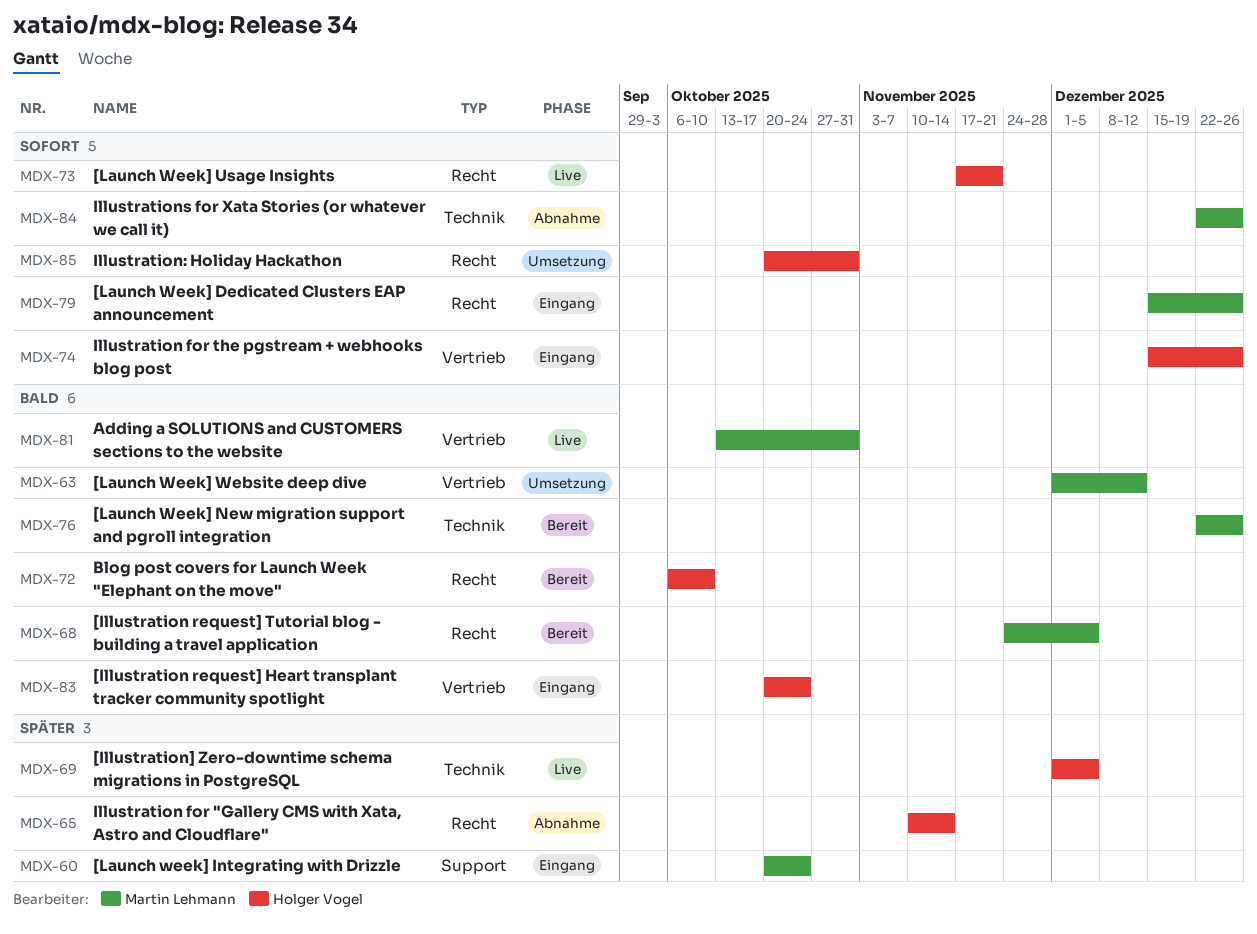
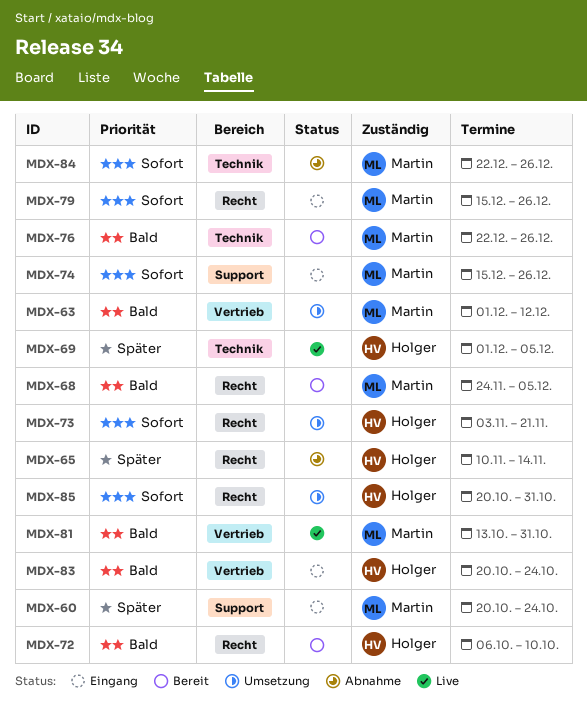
MDX-73, status: Live -> Umsetzung
MDX-73, start: Nov 17 -> Nov 3
MDX-74, owner: Holger Vogel -> Martin Lehmann
MDX-74, label: Vertrieb -> Support

